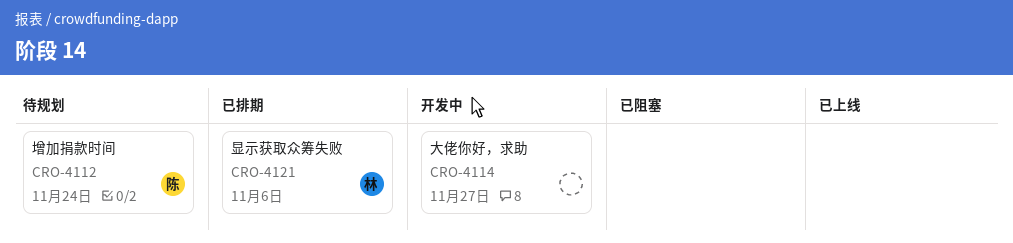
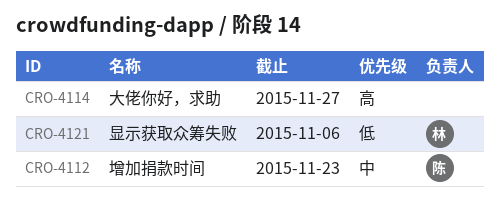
CRO-4112, due: Nov 24 -> Nov 23

